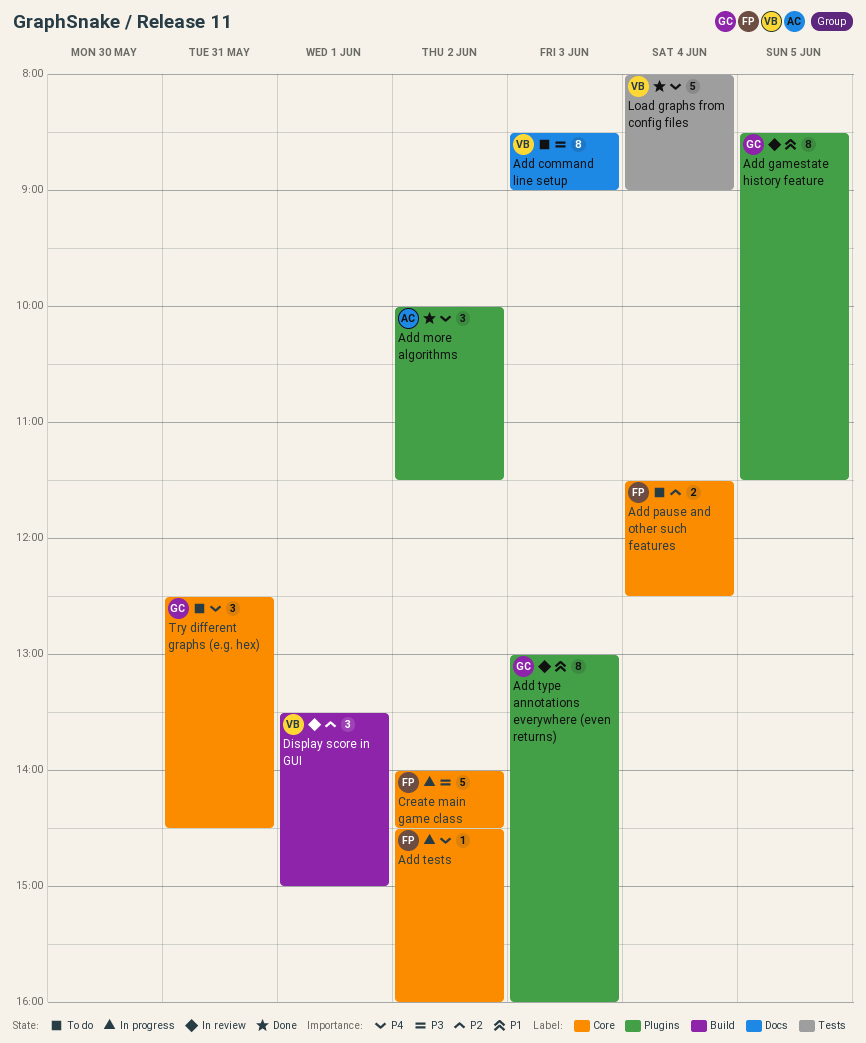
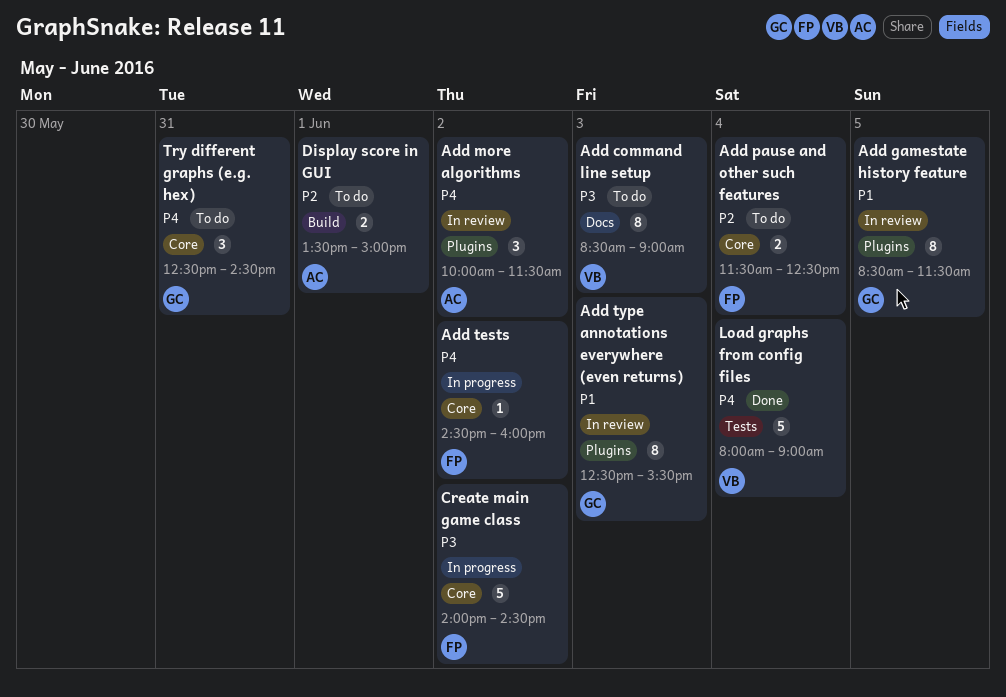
Add more algorithms, status: Done -> In review
Add type annotations everywhere (even returns), begins: 13:00 -> 12:30
Add type annotations everywhere (even returns), ends: 16:00 -> 15:30
Display score in GUI, status: In review -> To do
Display score in GUI, owner: VB -> AC
Display score in GUI, estimate: 3 -> 2

